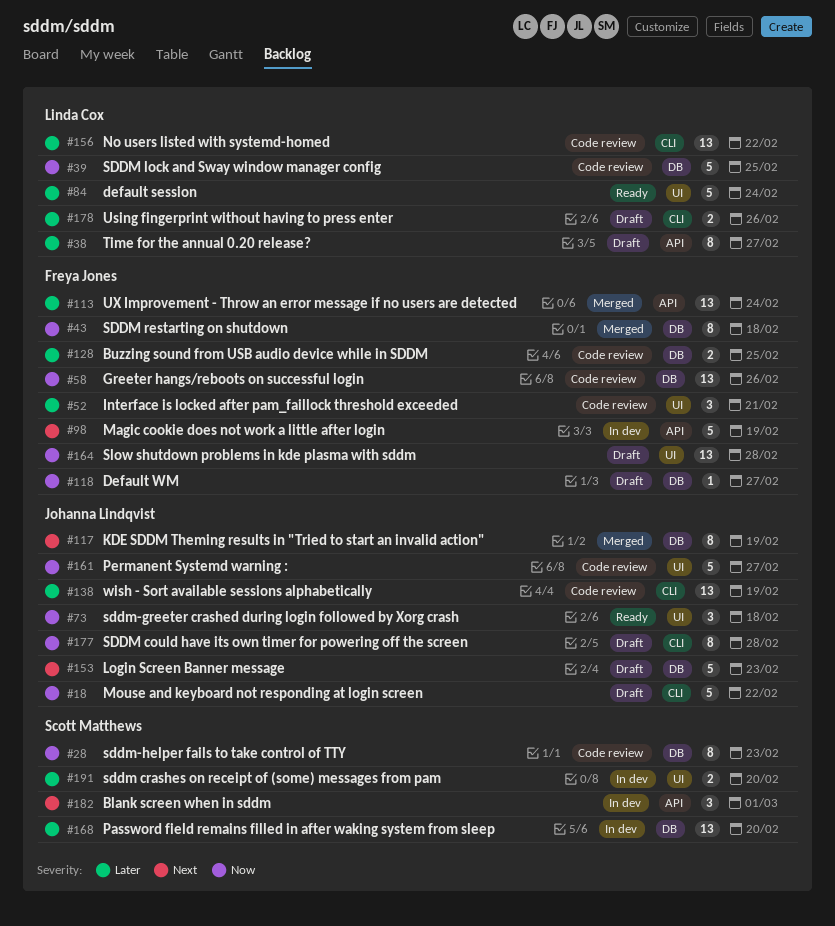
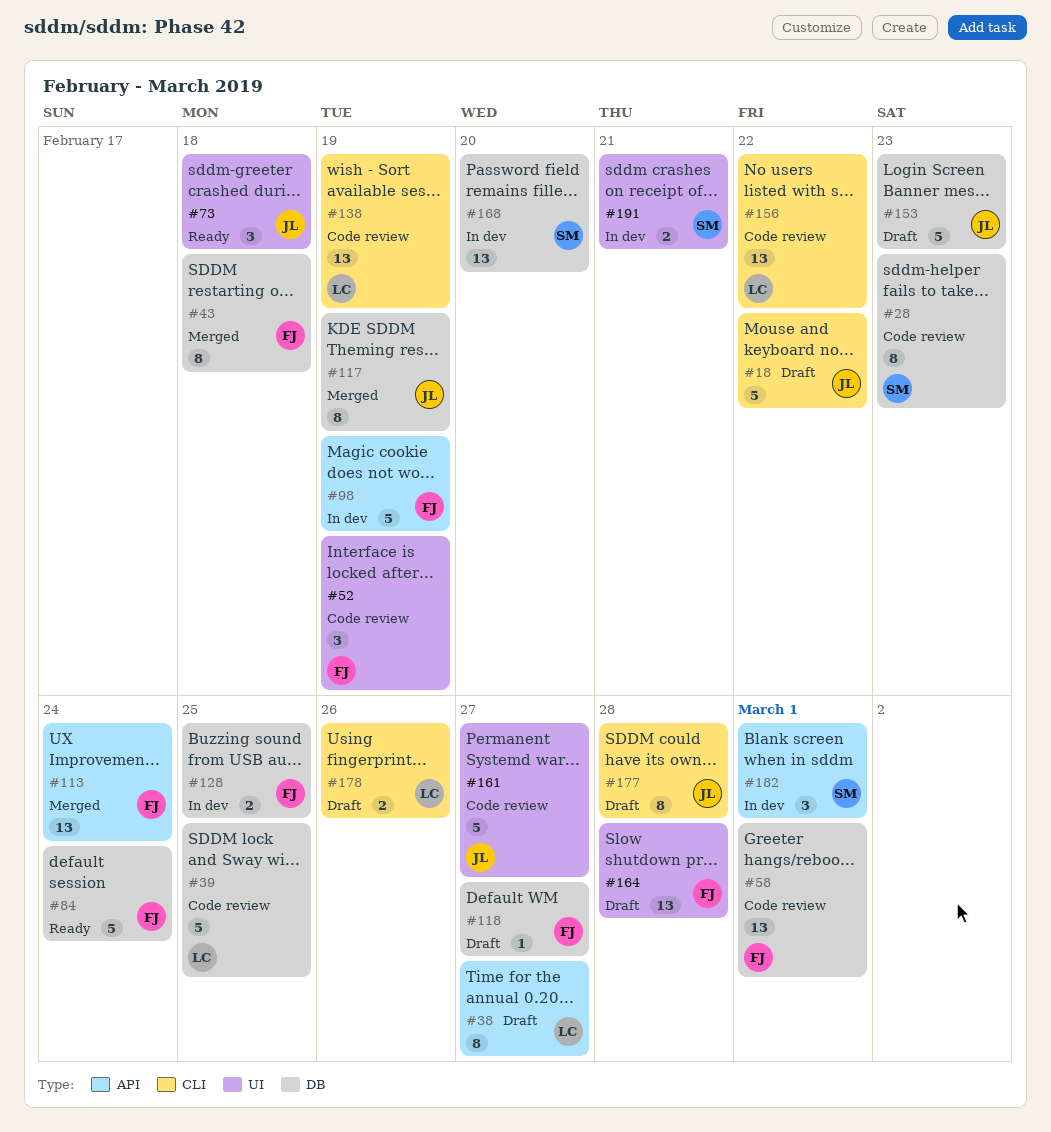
#52, due: Feb 21 -> Feb 19
#58, due: Feb 26 -> Mar 1
#84, owner: Linda Cox -> Freya Jones
#84, label: UI -> DB
#128, status: Code review -> In dev
#138, owner: Johanna Lindqvist -> Linda Cox
#191, due: Feb 20 -> Feb 21

